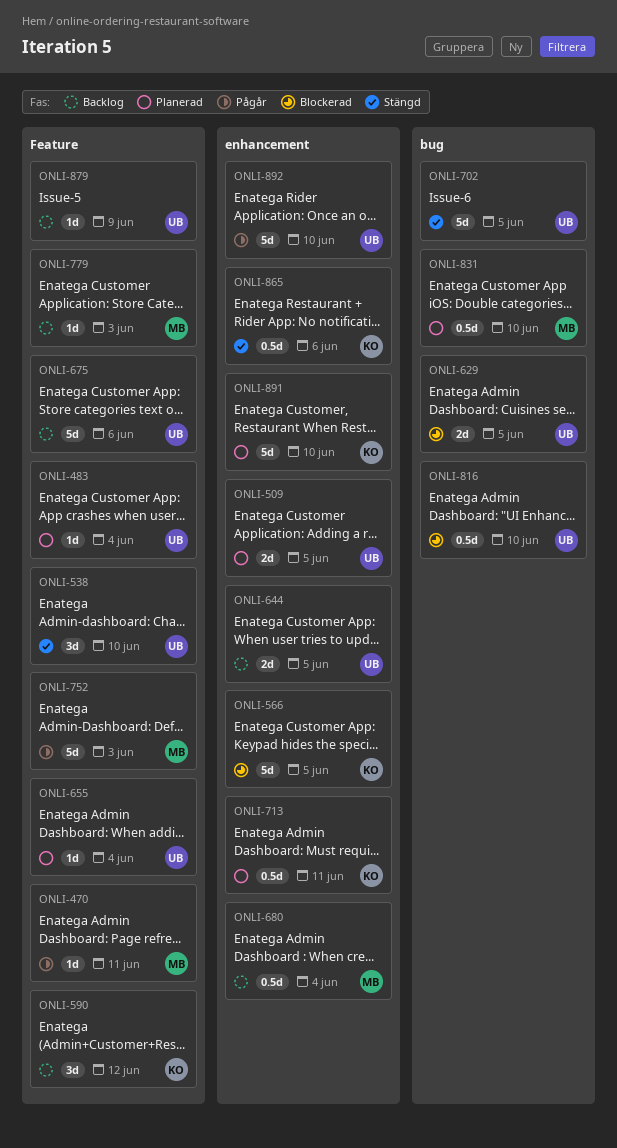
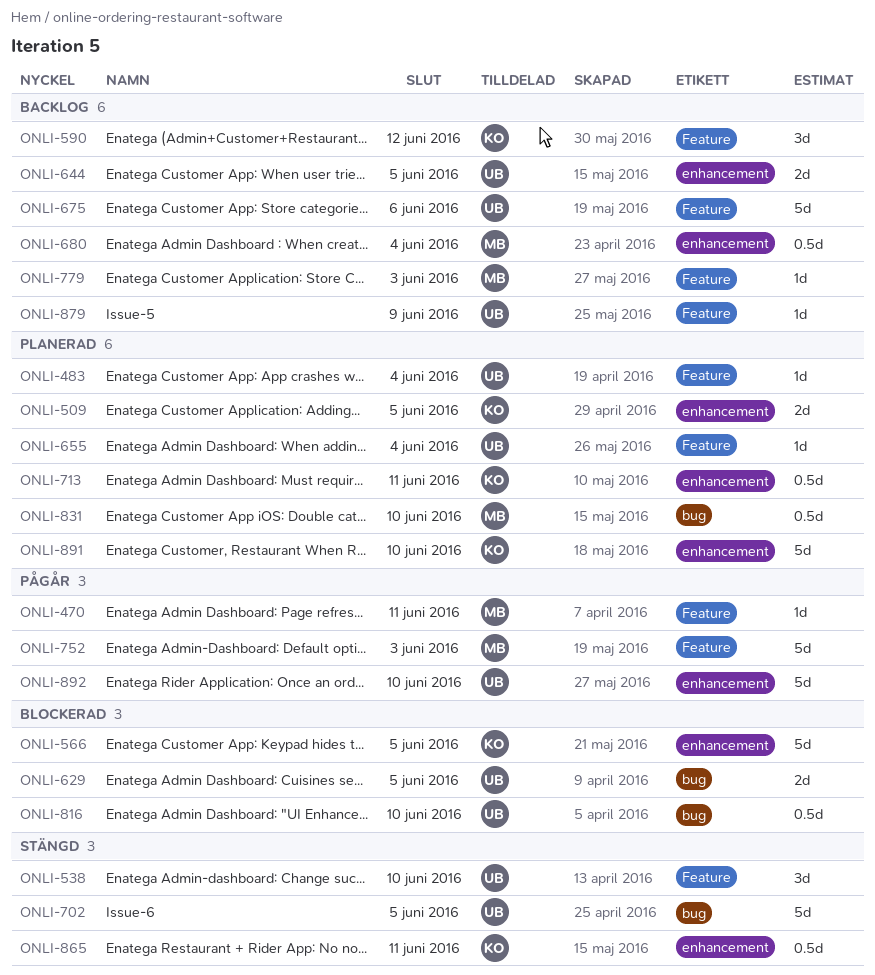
ONLI-509, owner: UB -> KO
ONLI-865, due: Jun 6 -> Jun 11

